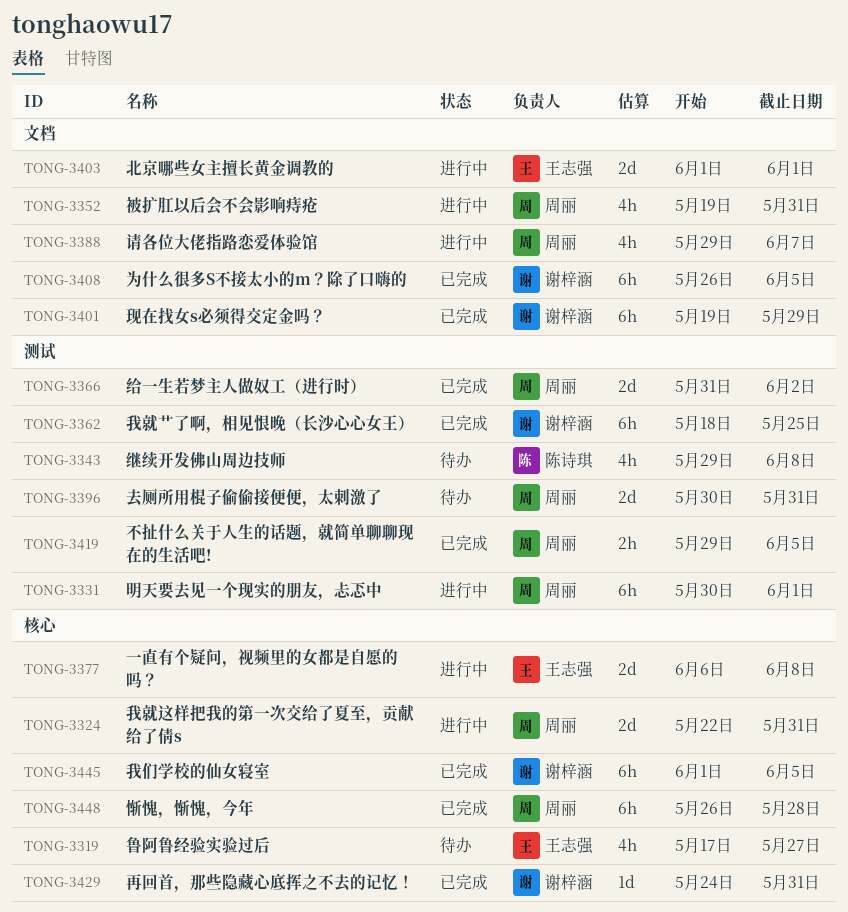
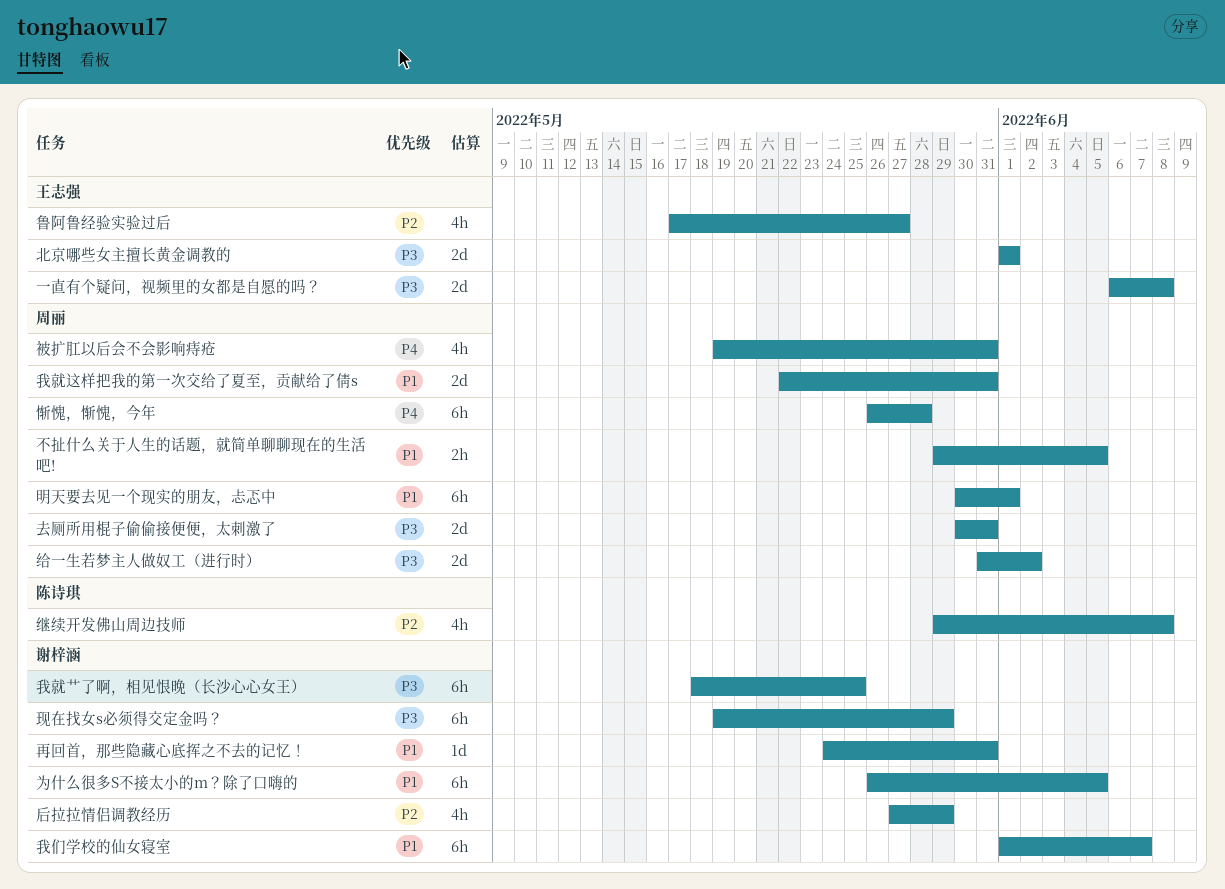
后拉拉情侣调教经历: none -> present
我们学校的仙女寝室, due: Jun 5 -> Jun 7
请各位大佬指路恋爱体验馆: present -> none

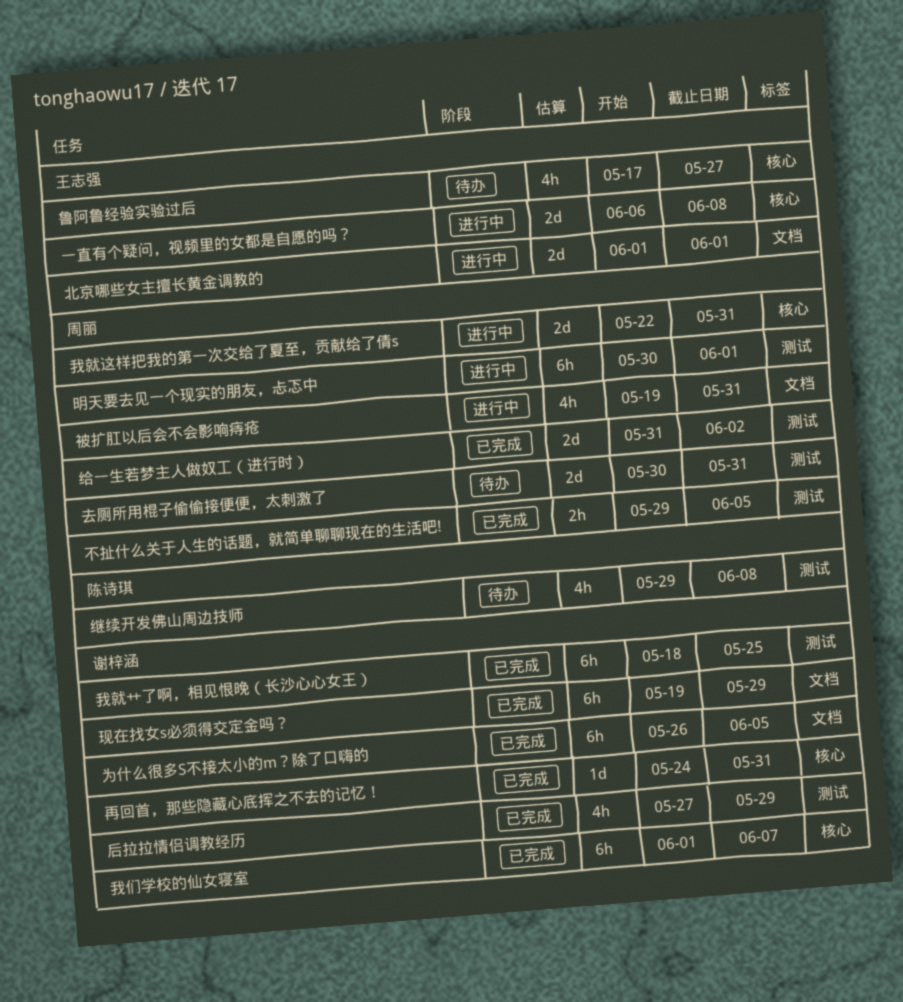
惭愧，惭愧，今年: present -> none

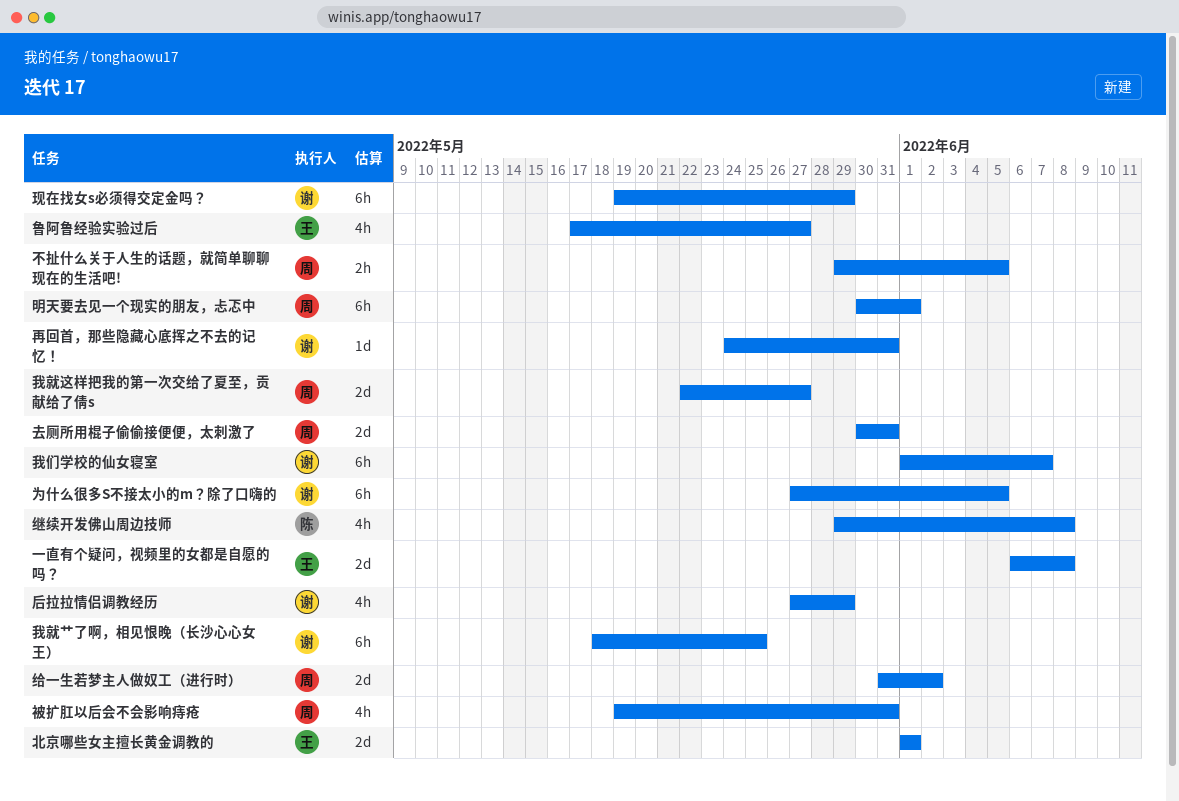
为什么很多S不接太小的m？除了口嗨的, start: May 26 -> May 27
我就这样把我的第一次交给了夏至，贡献给了倩s, due: May 31 -> May 27

